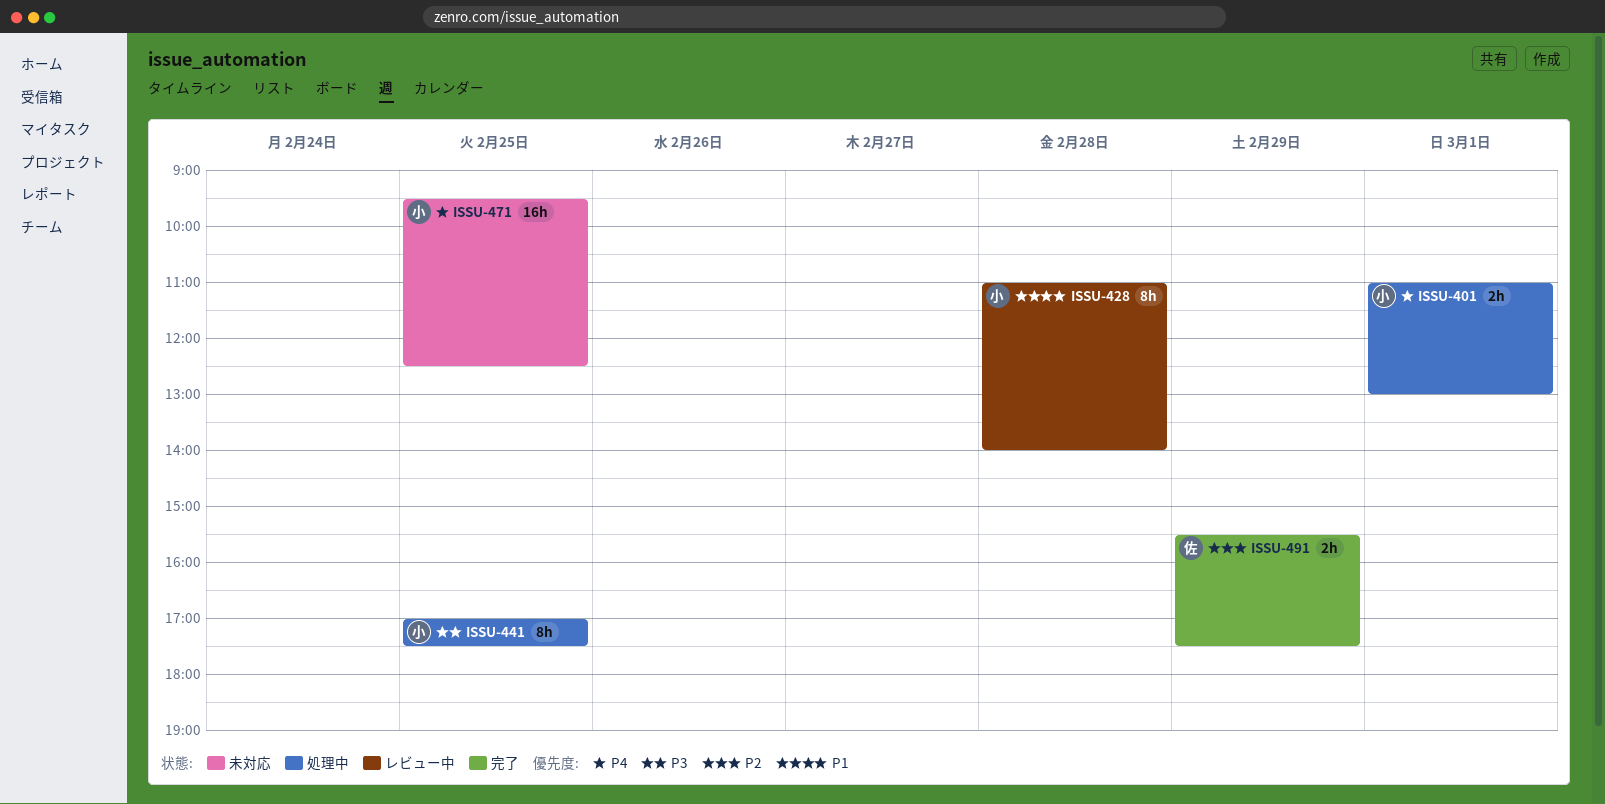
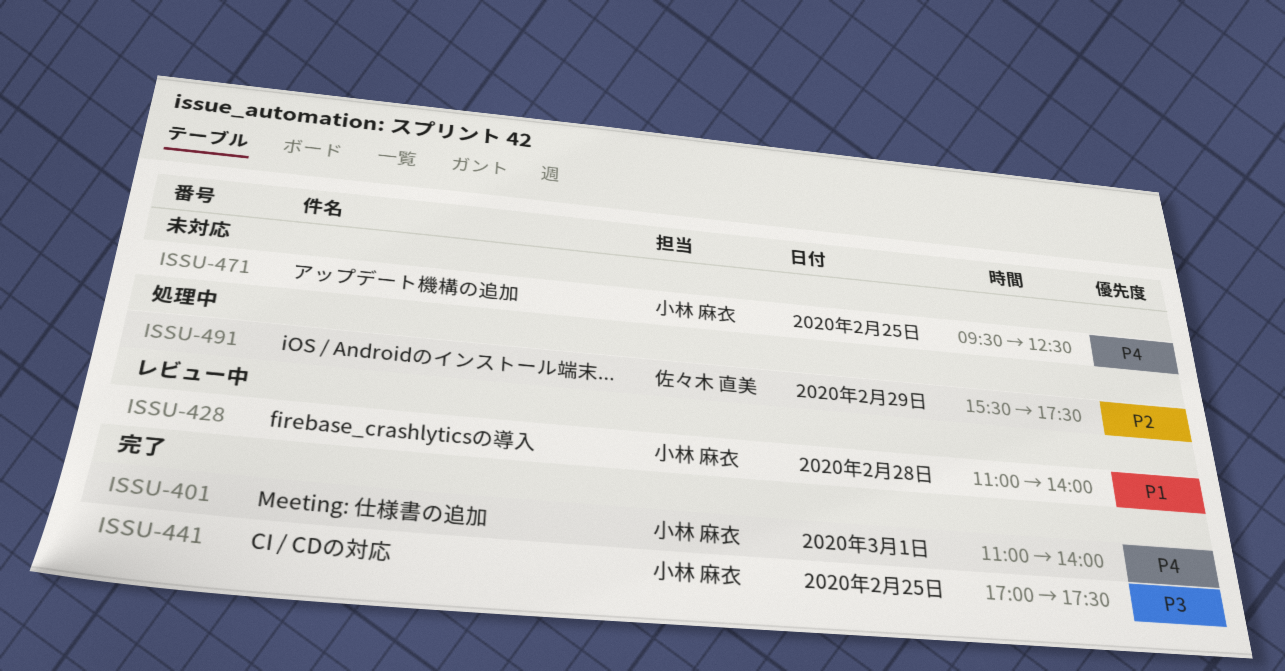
ISSU-401, status: 処理中 -> 完了
ISSU-401, ends: 13:00 -> 14:00
ISSU-441, status: 処理中 -> 完了
ISSU-491, status: 完了 -> 処理中

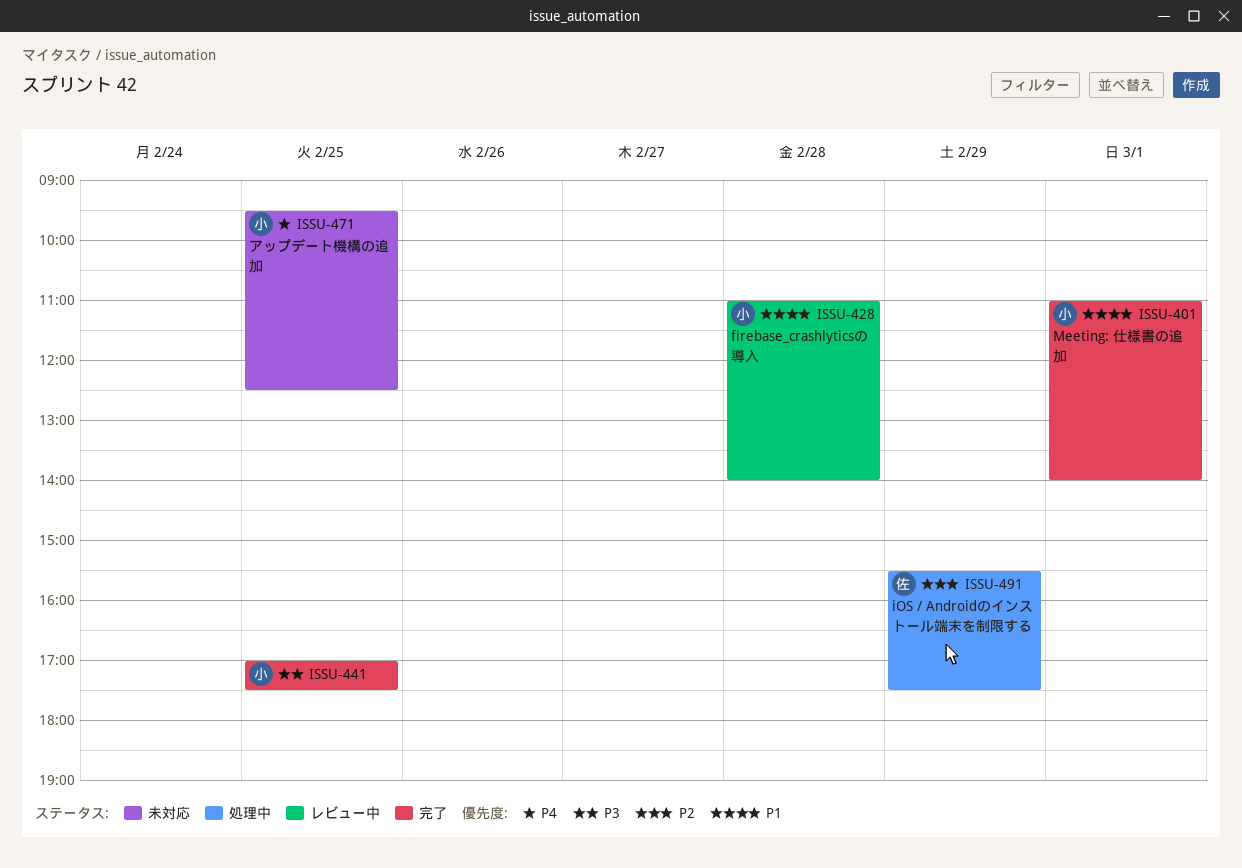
ISSU-401, priority: P4 -> P1

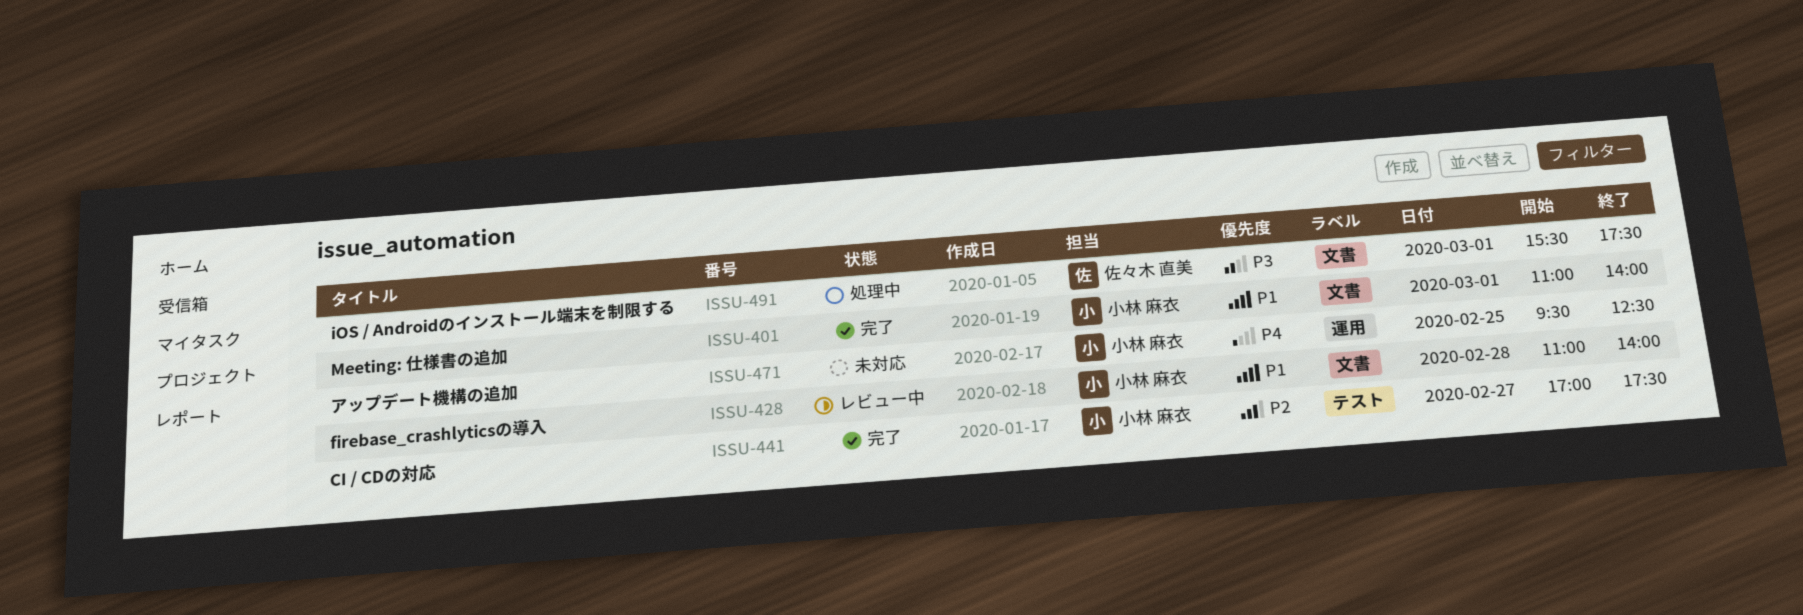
ISSU-441, priority: P3 -> P2
ISSU-441, day: Feb 25 -> Feb 27
ISSU-491, priority: P2 -> P3
ISSU-491, day: Feb 29 -> Mar 1

